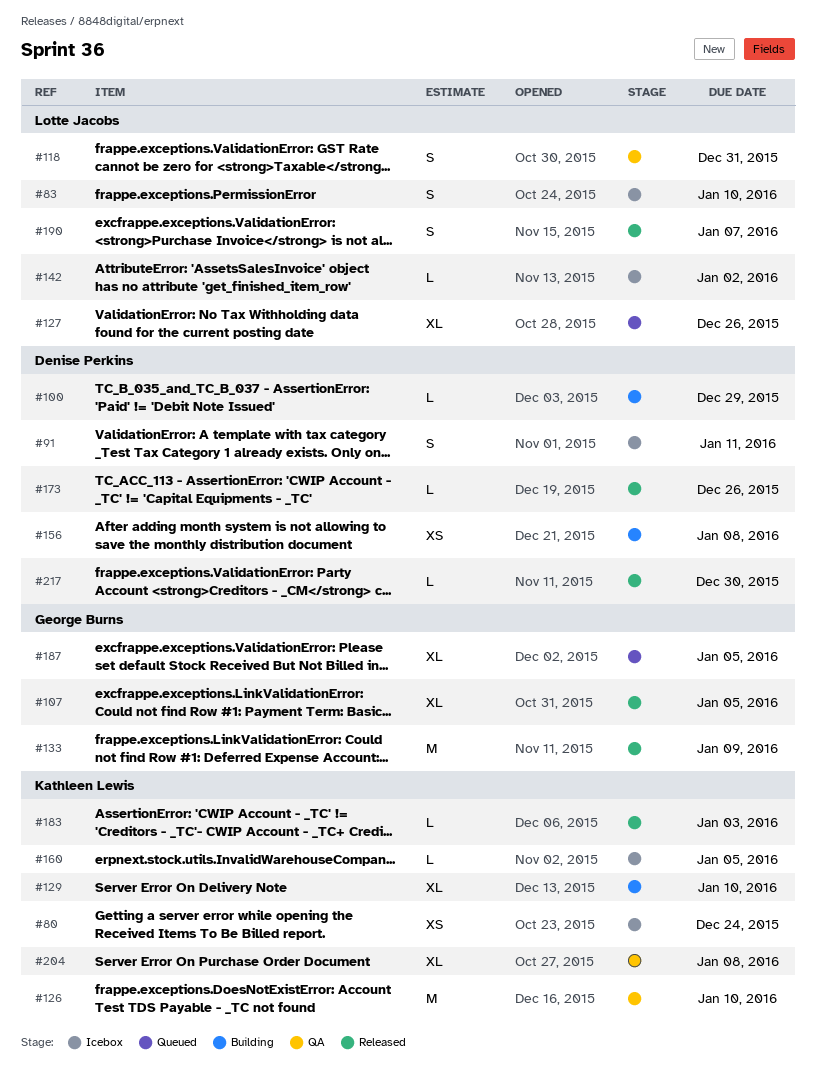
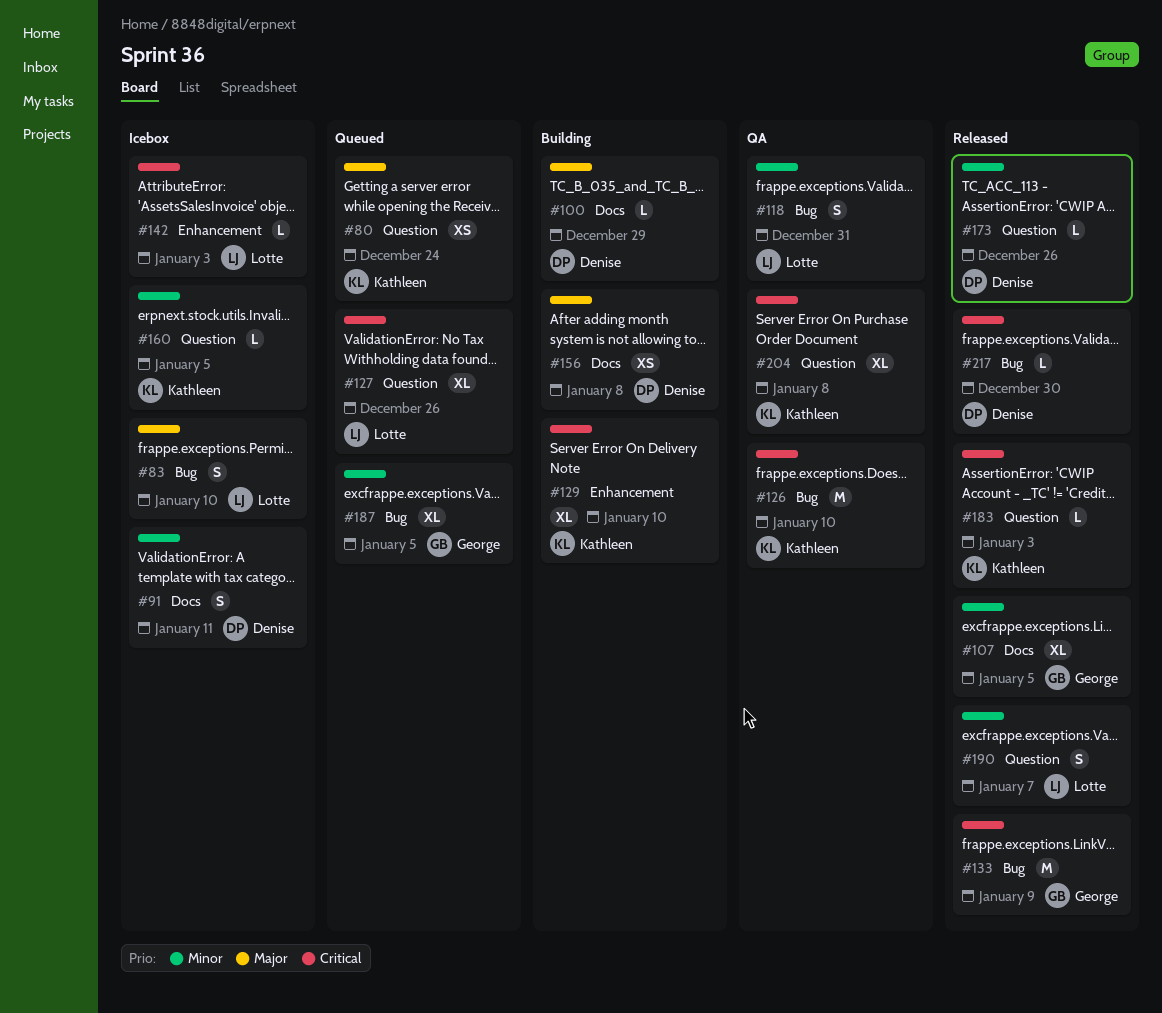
#80, status: Icebox -> Queued
#142, due: Jan 2 -> Jan 3

